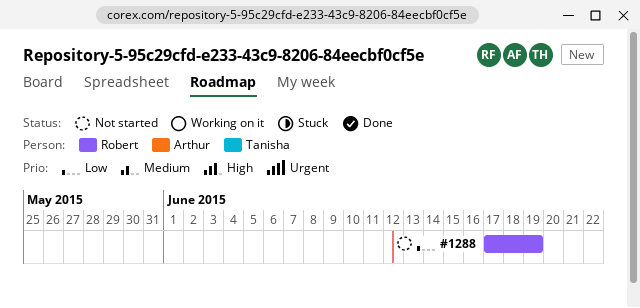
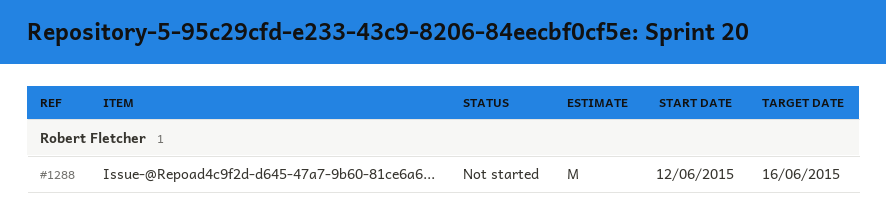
#1288, start: Jun 17 -> Jun 12
#1288, due: Jun 19 -> Jun 16

